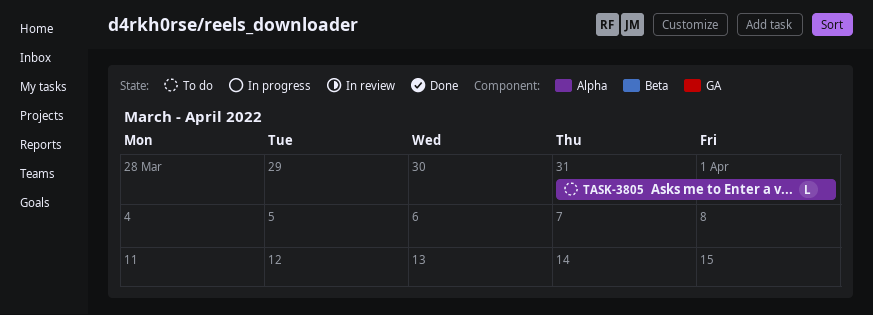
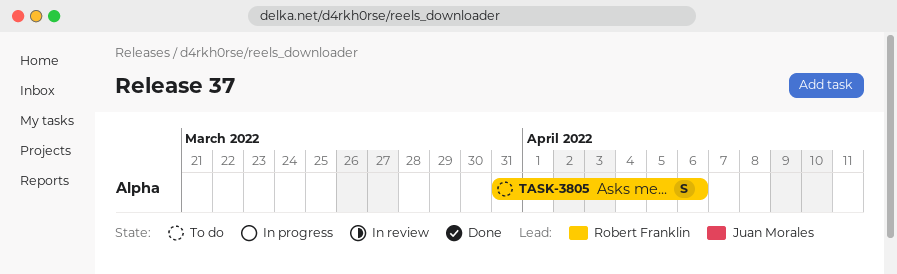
TASK-3805, estimate: L -> S
TASK-3805, due: Apr 1 -> Apr 6

